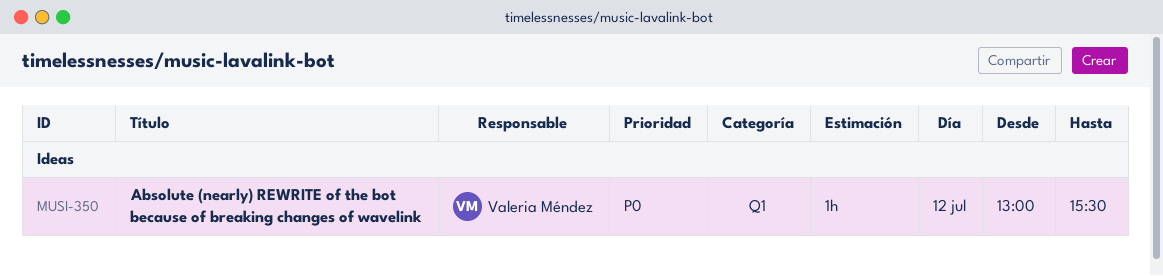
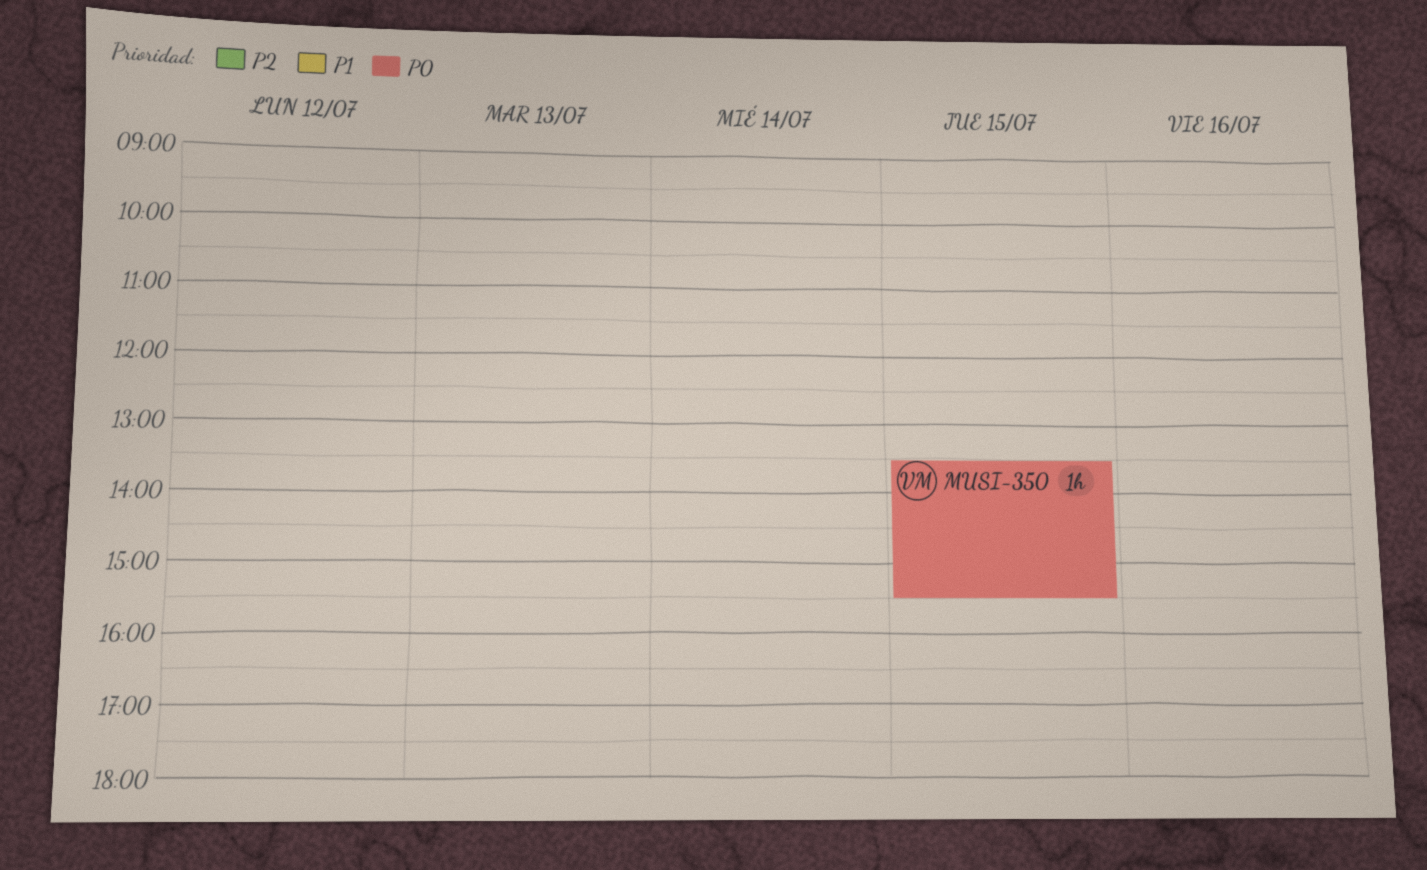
MUSI-350, day: Jul 12 -> Jul 15
MUSI-350, begins: 13:00 -> 13:30

